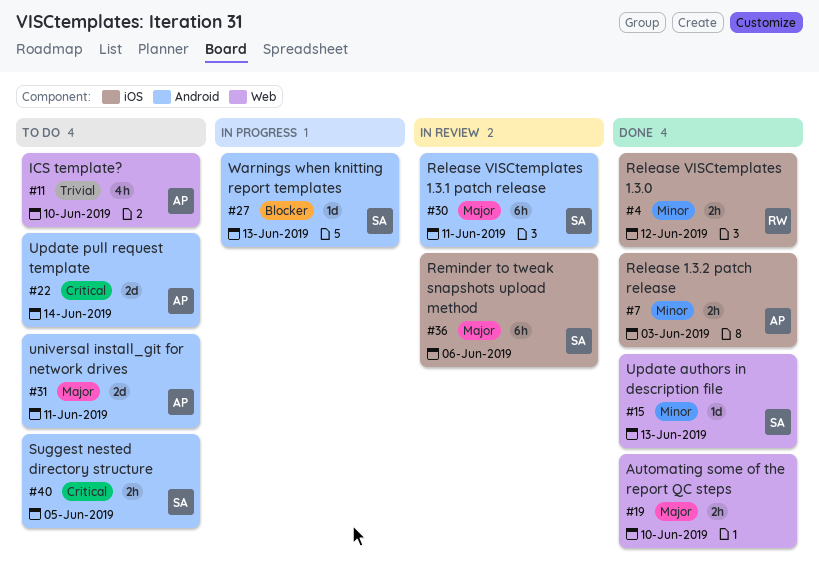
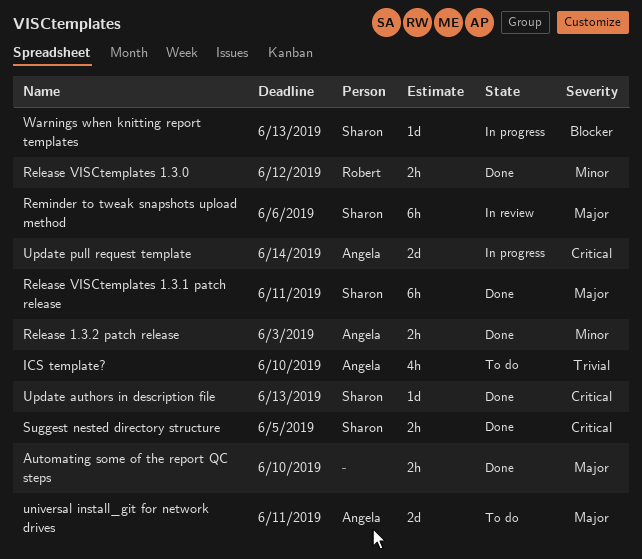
Release VISCtemplates 1.3.1 patch release, status: In review -> Done
Suggest nested directory structure, status: To do -> Done
Update authors in description file, priority: Minor -> Critical
Update pull request template, status: To do -> In progress

